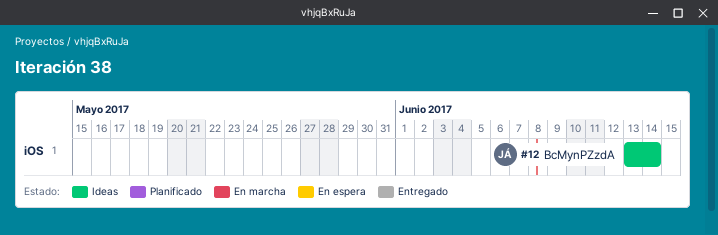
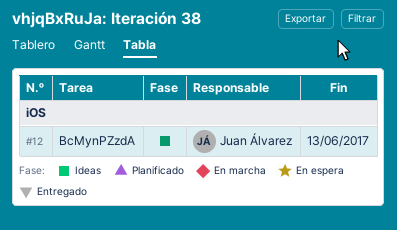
#12, due: Jun 14 -> Jun 13

